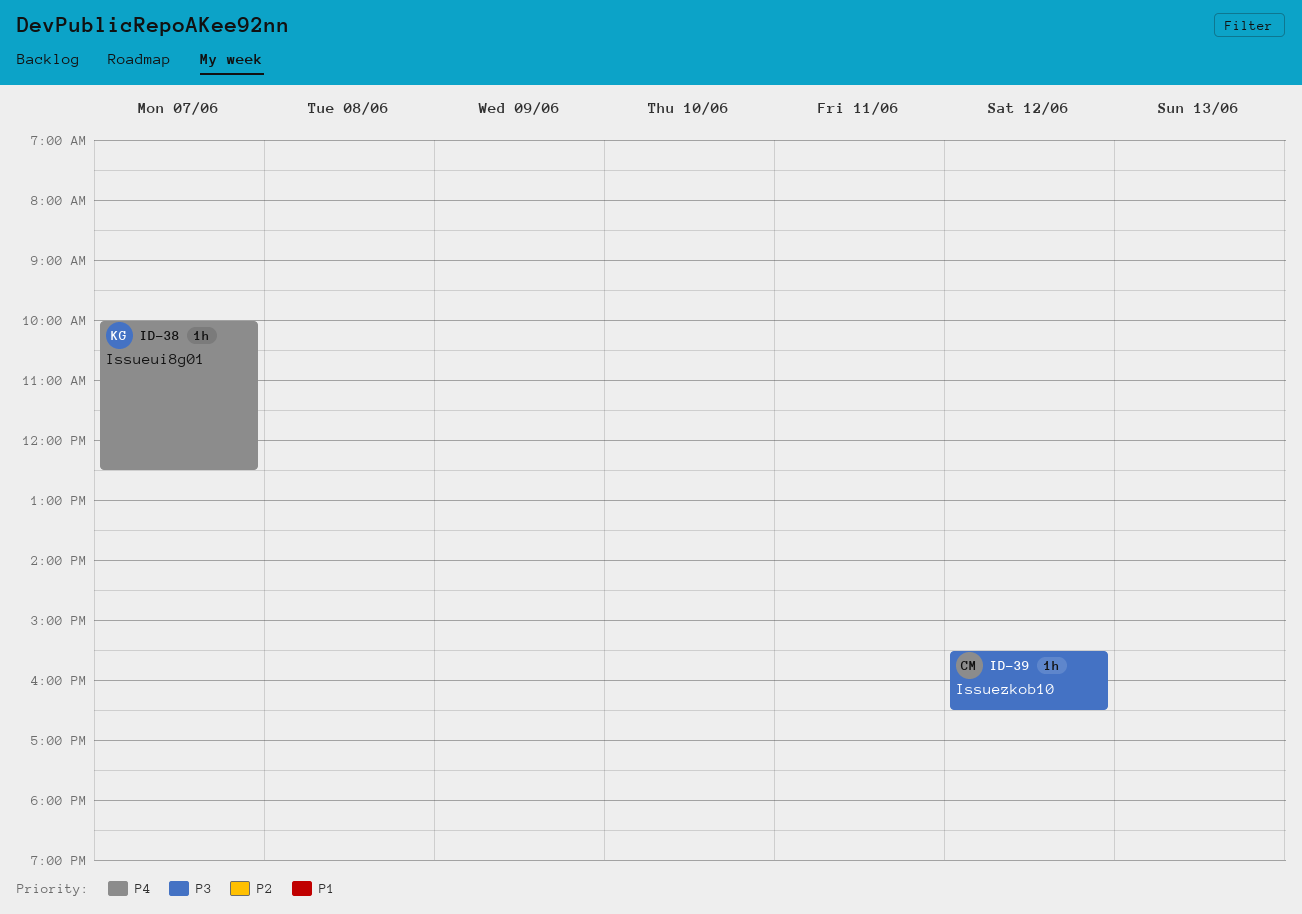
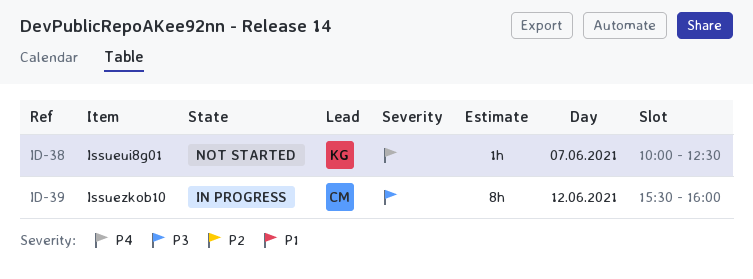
ID-39, estimate: 1h -> 8h
ID-39, ends: 16:30 -> 16:00

